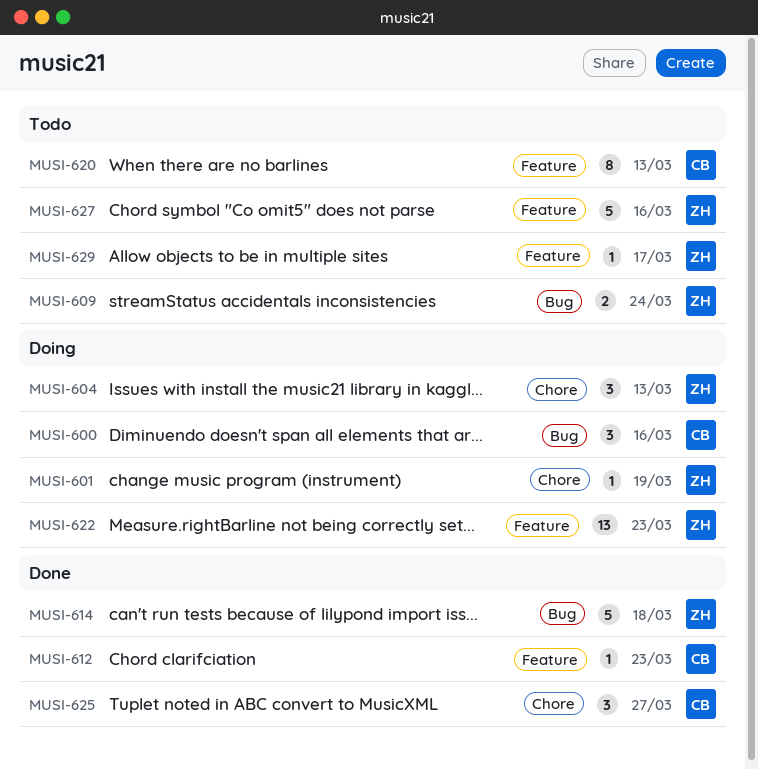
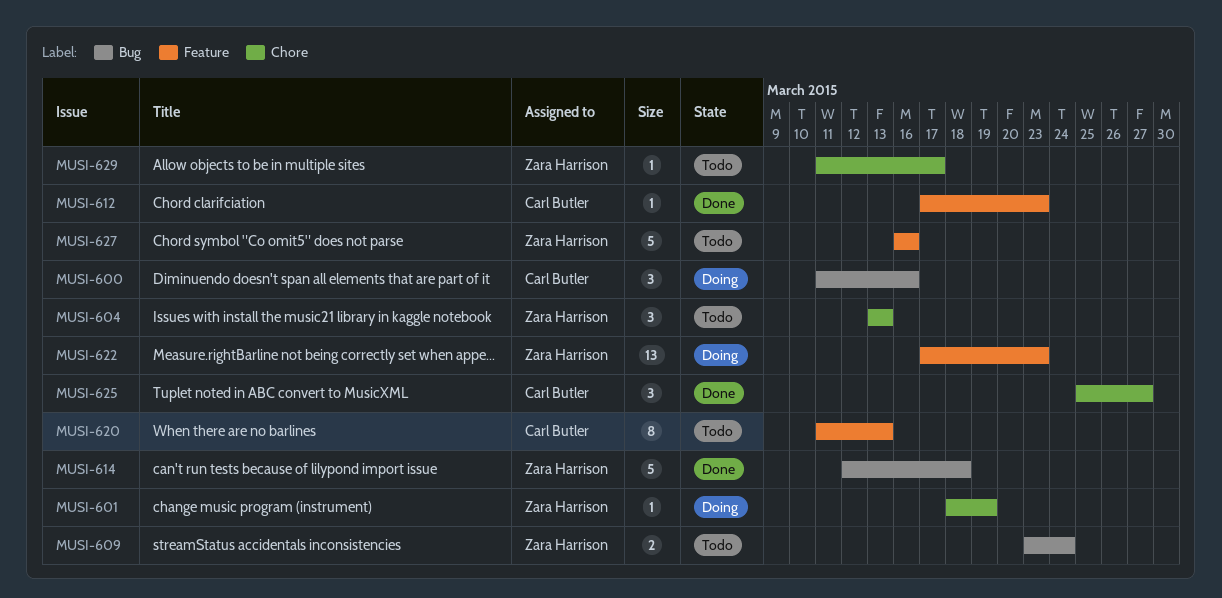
MUSI-604, status: Doing -> Todo
MUSI-629, label: Feature -> Chore

